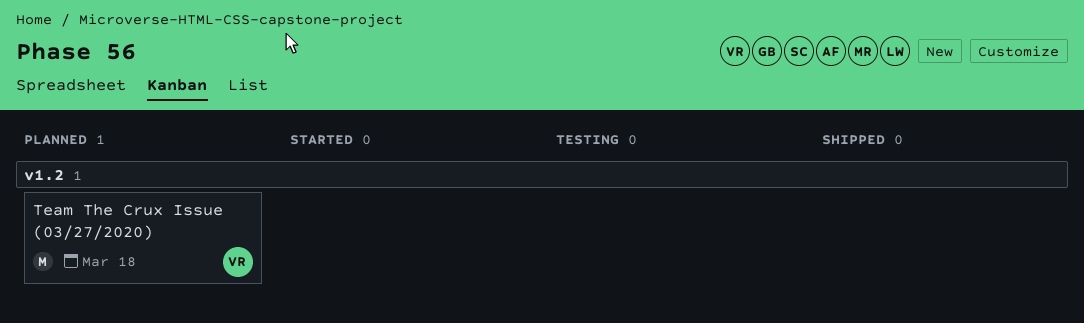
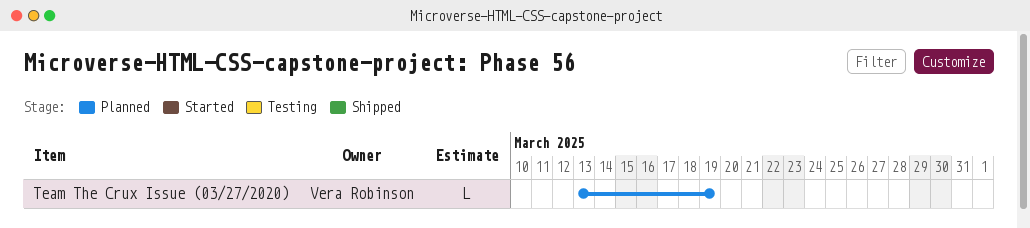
Team The Crux Issue (03/27/2020), estimate: M -> L
Team The Crux Issue (03/27/2020), due: Mar 18 -> Mar 19

